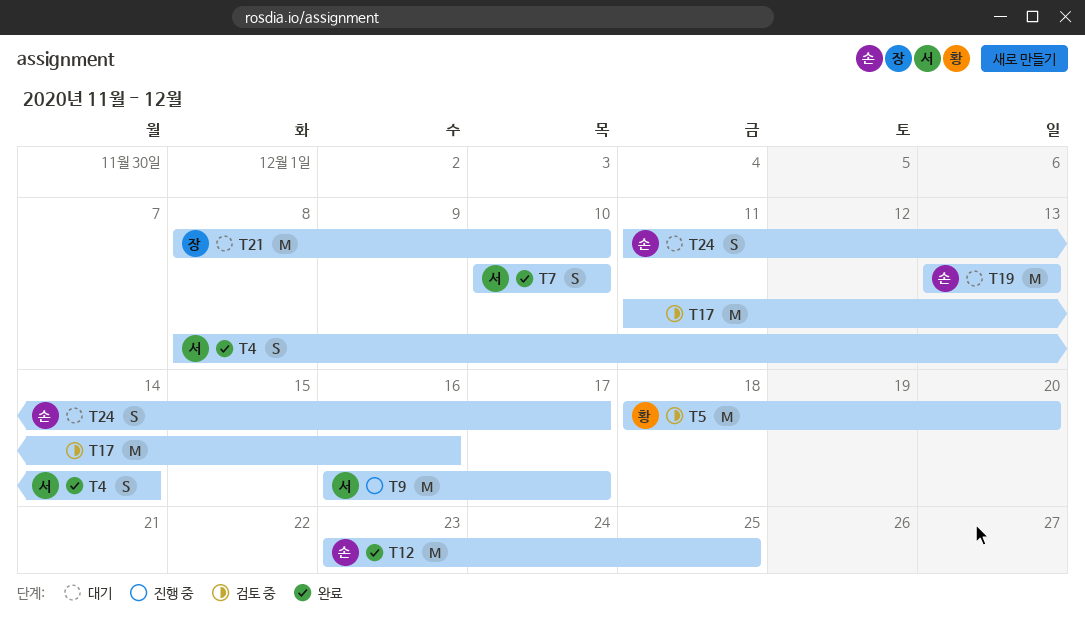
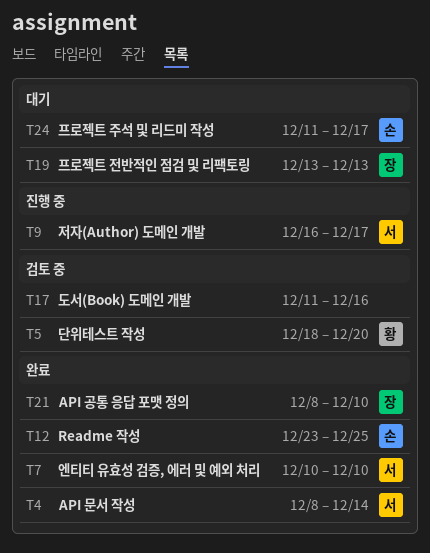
T19, owner: 손 -> 장
T21, status: 대기 -> 완료

